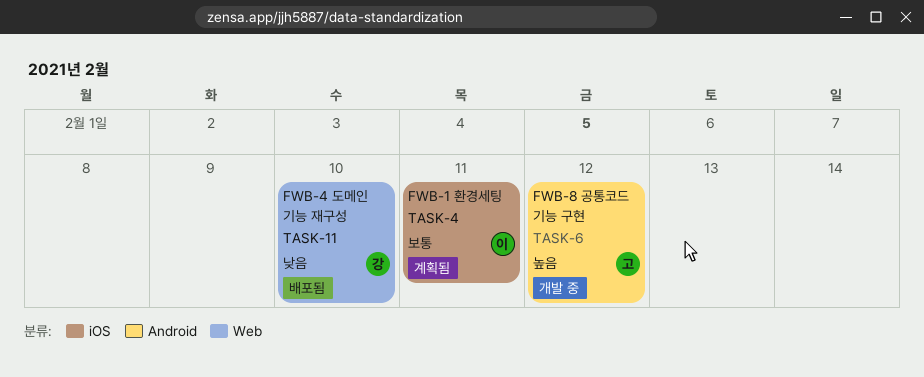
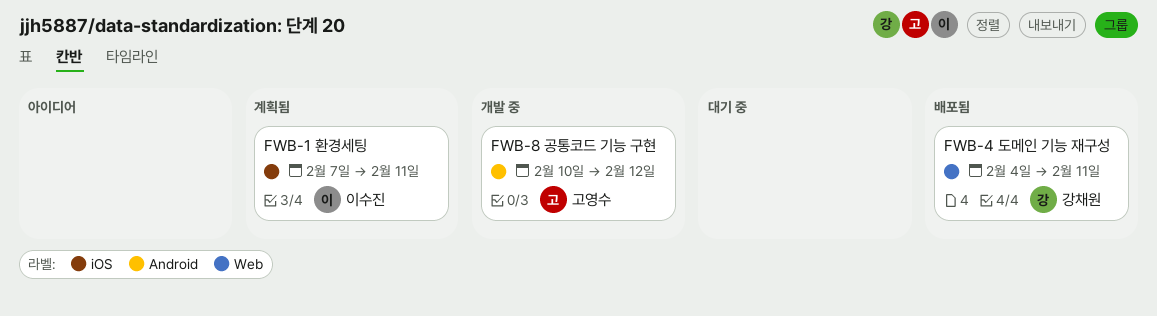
FWB-4 도메인 기능 재구성, due: Feb 10 -> Feb 11

